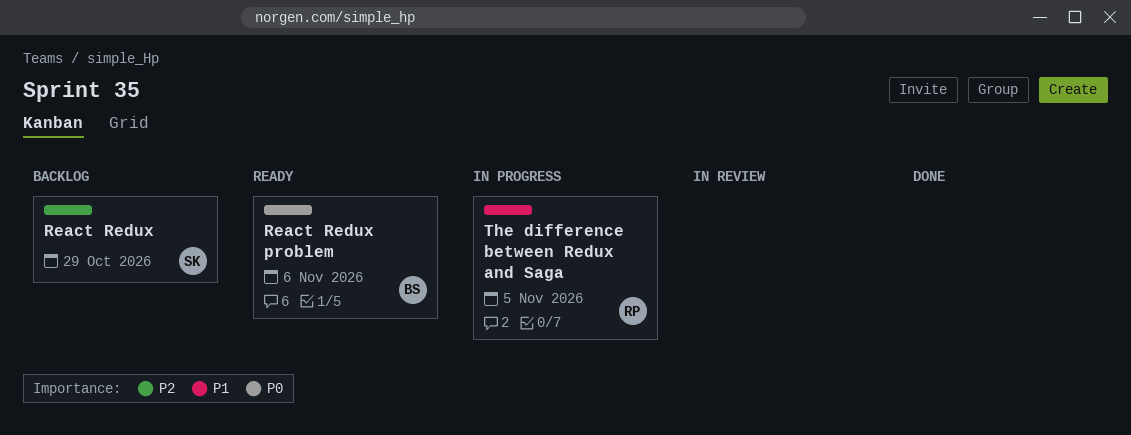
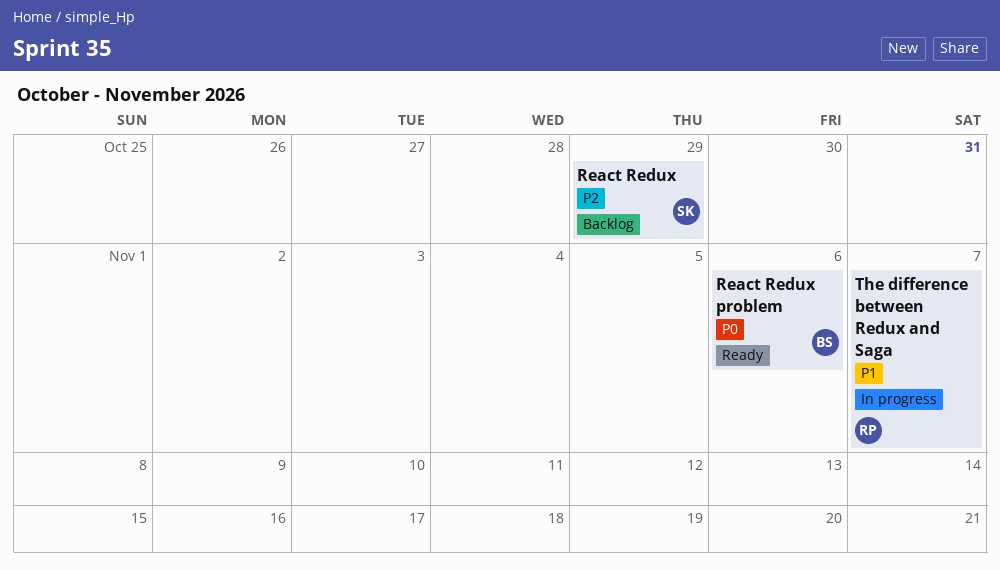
The difference between Redux and Saga, due: Nov 5 -> Nov 7

